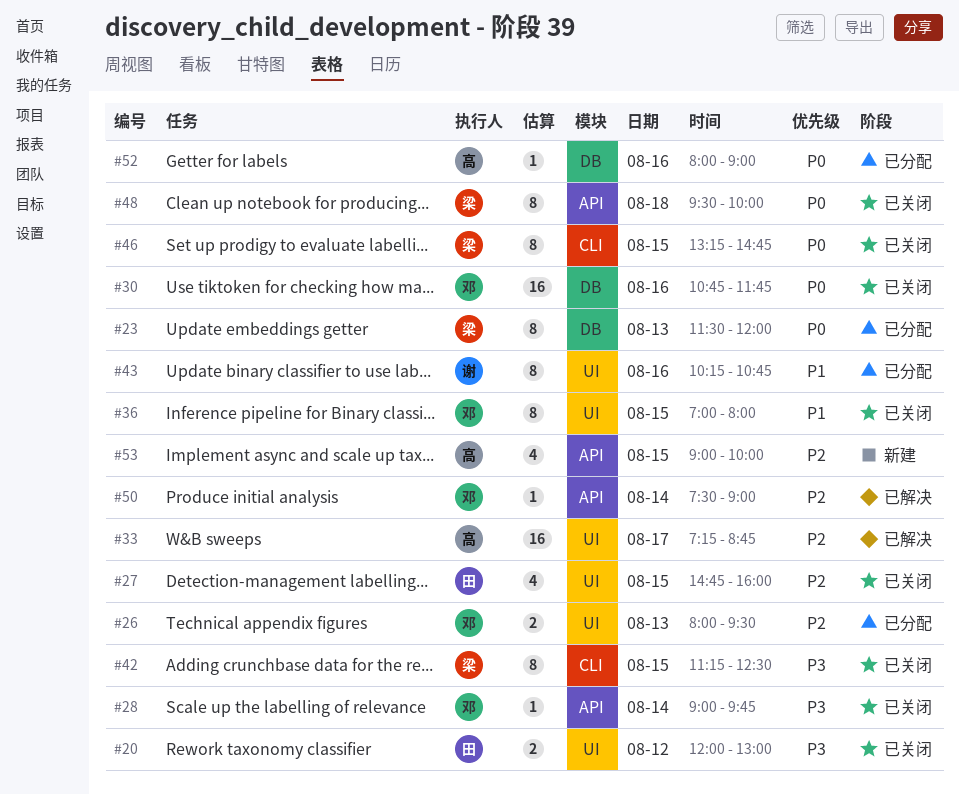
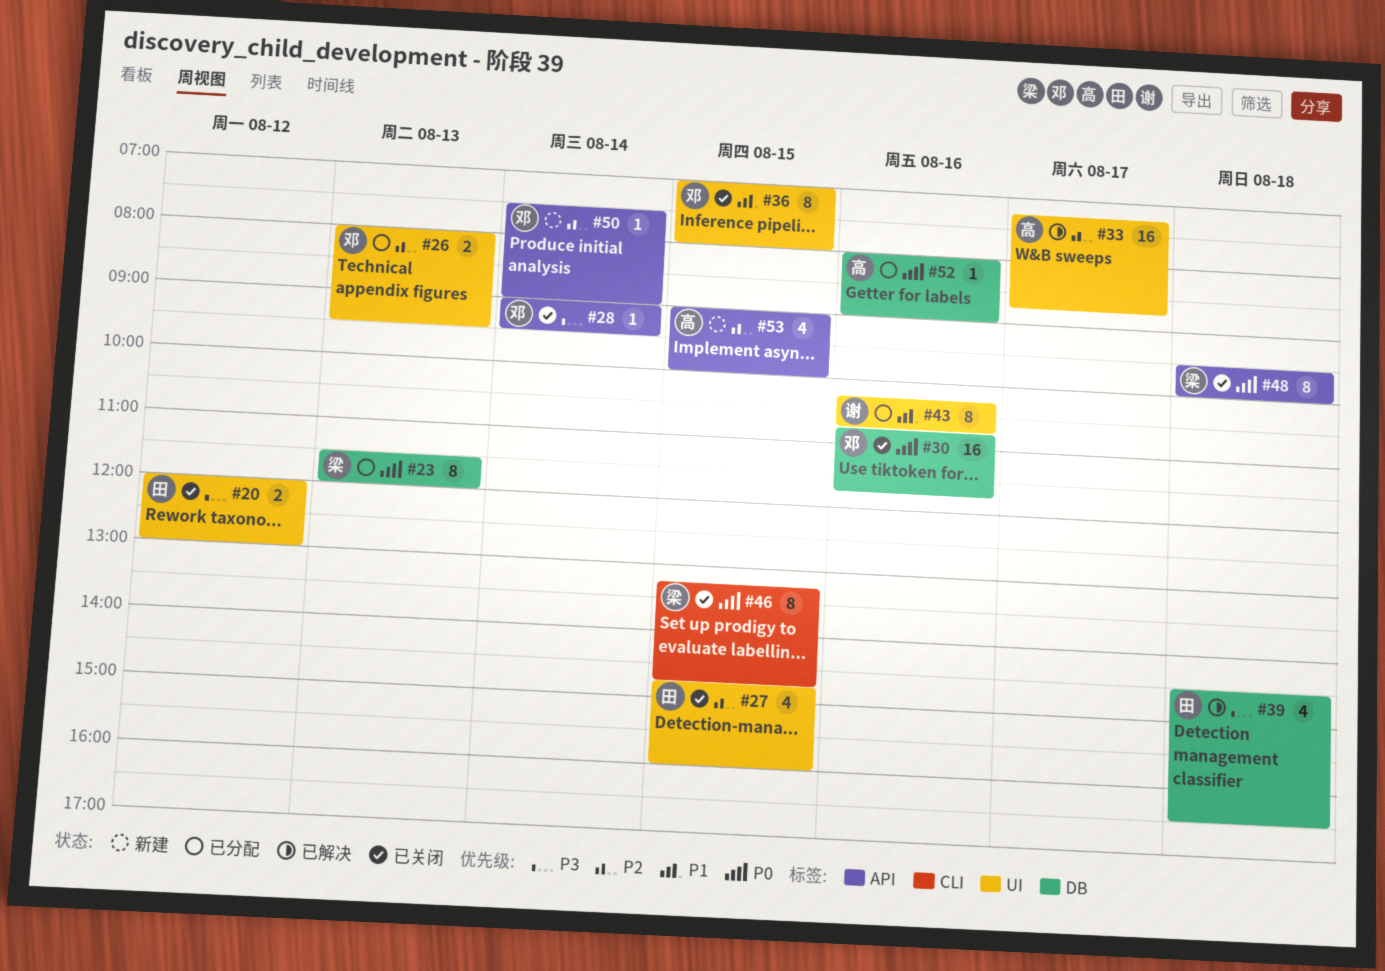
#28, ends: 09:45 -> 09:30
#39: none -> present
#42: present -> none
#50, status: 已解决 -> 新建

